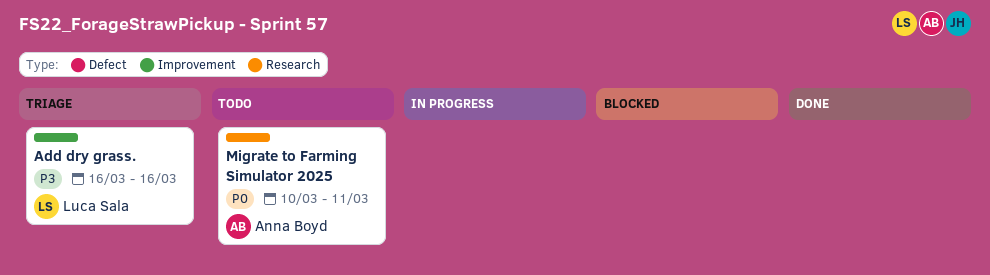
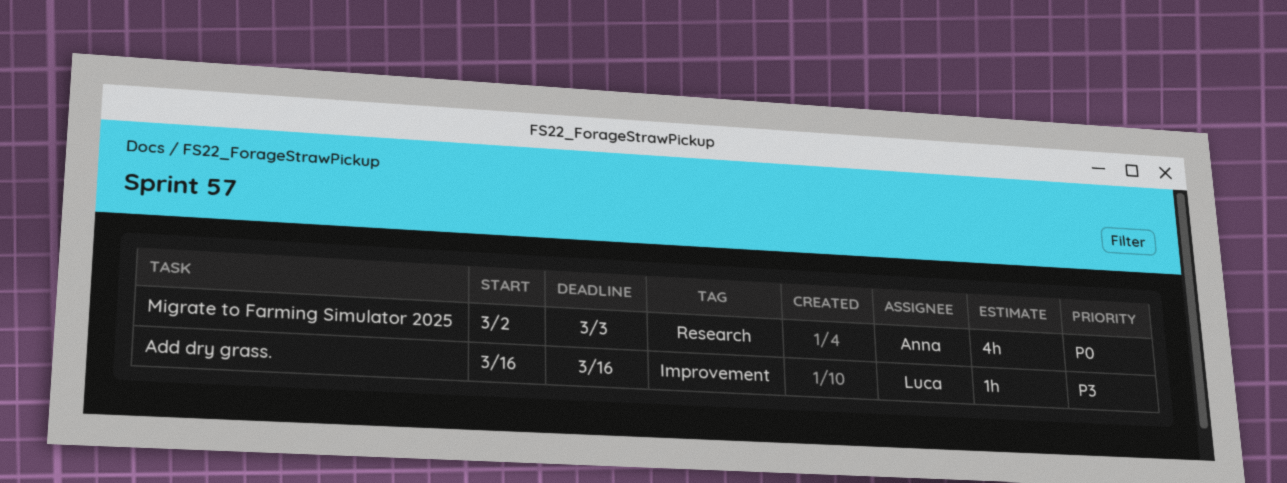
Migrate to Farming Simulator 2025, start: Mar 10 -> Mar 2
Migrate to Farming Simulator 2025, due: Mar 11 -> Mar 3

